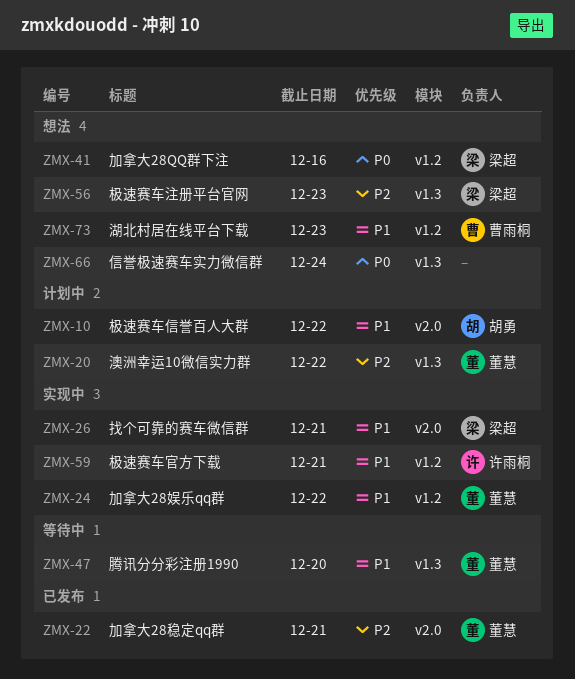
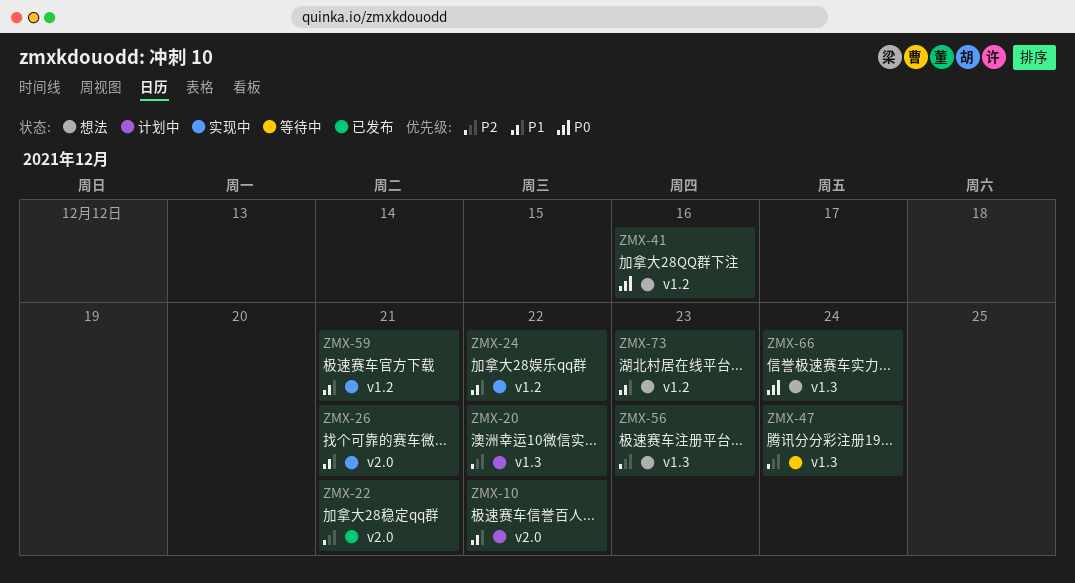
ZMX-47, priority: P1 -> P2
ZMX-47, due: Dec 20 -> Dec 24

